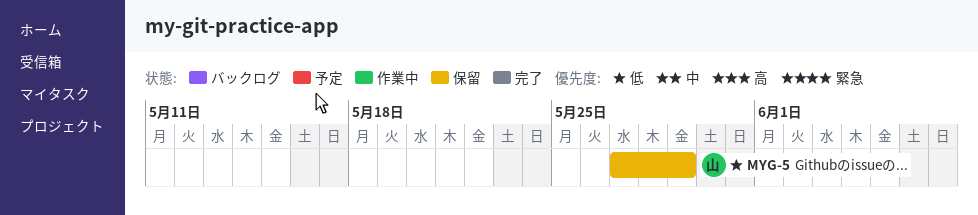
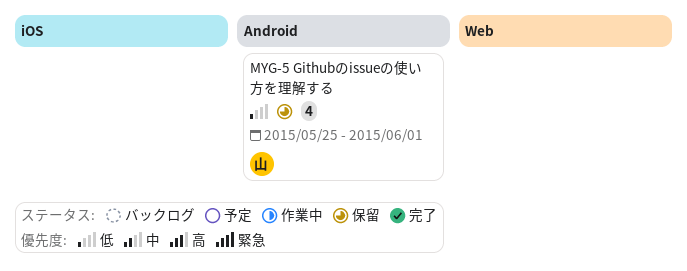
MYG-5, start: May 27 -> May 25
MYG-5, due: May 29 -> Jun 1

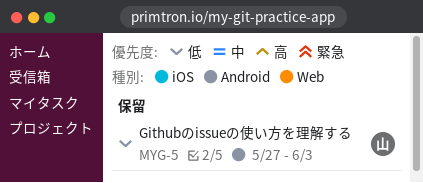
MYG-5, start: May 25 -> May 27
MYG-5, due: Jun 1 -> Jun 3

